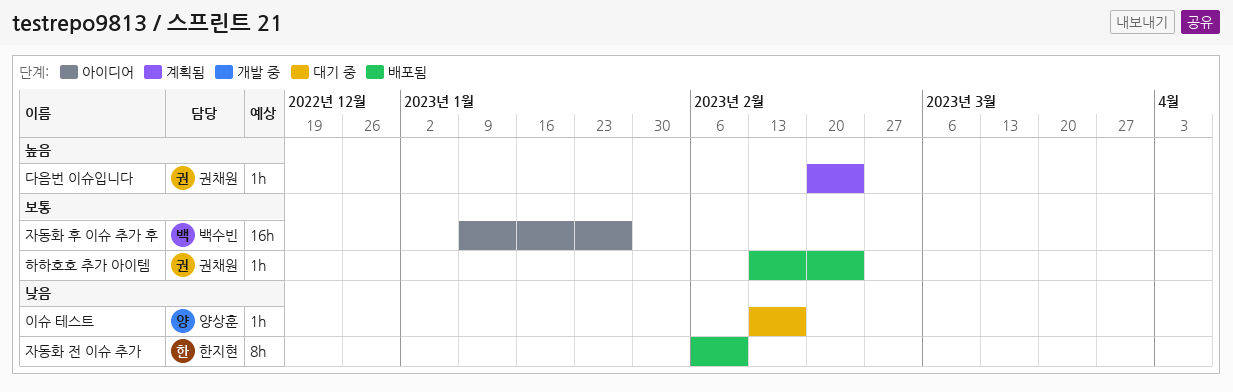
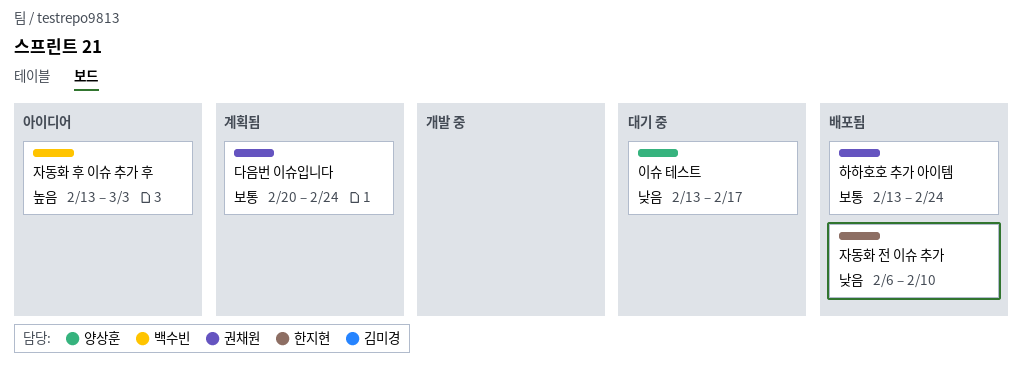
다음번 이슈입니다, priority: 높음 -> 보통
자동화 후 이슈 추가 후, priority: 보통 -> 높음
자동화 후 이슈 추가 후, start: Jan 9 -> Feb 13
자동화 후 이슈 추가 후, due: Jan 27 -> Mar 3

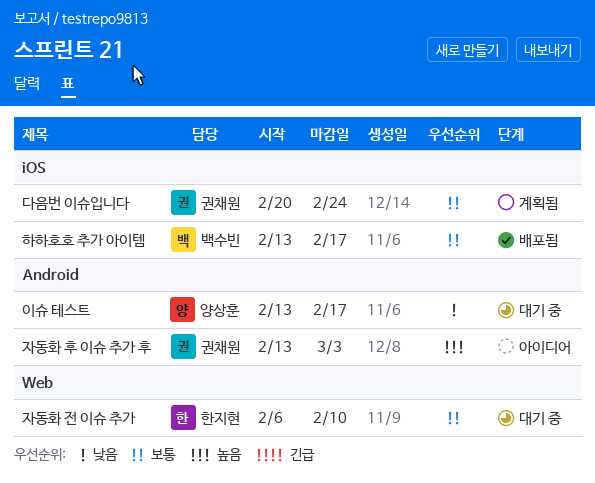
자동화 전 이슈 추가, status: 배포됨 -> 대기 중
자동화 전 이슈 추가, priority: 낮음 -> 보통
자동화 후 이슈 추가 후, owner: 백수빈 -> 권채원
하하호호 추가 아이템, owner: 권채원 -> 백수빈
하하호호 추가 아이템, due: Feb 24 -> Feb 17

